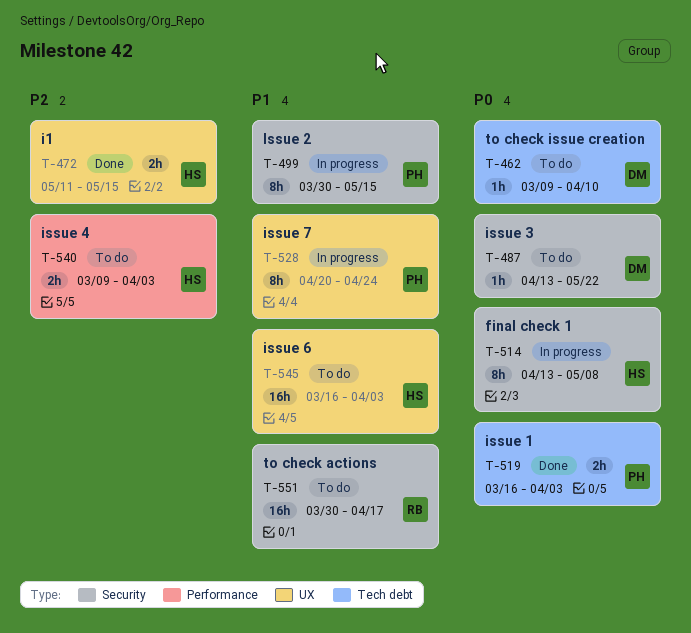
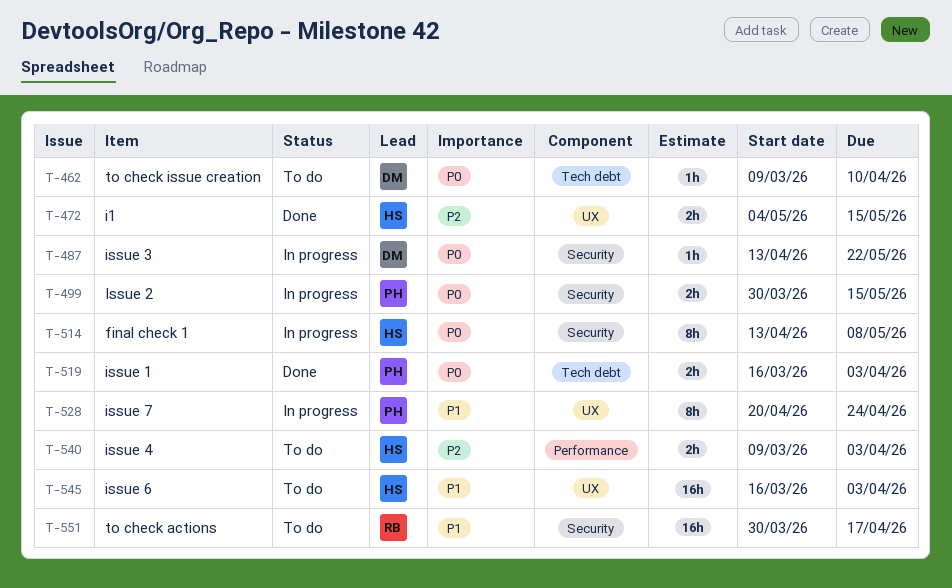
T-472, start: May 11 -> May 4
T-487, status: To do -> In progress
T-499, priority: P1 -> P0
T-499, estimate: 8h -> 2h

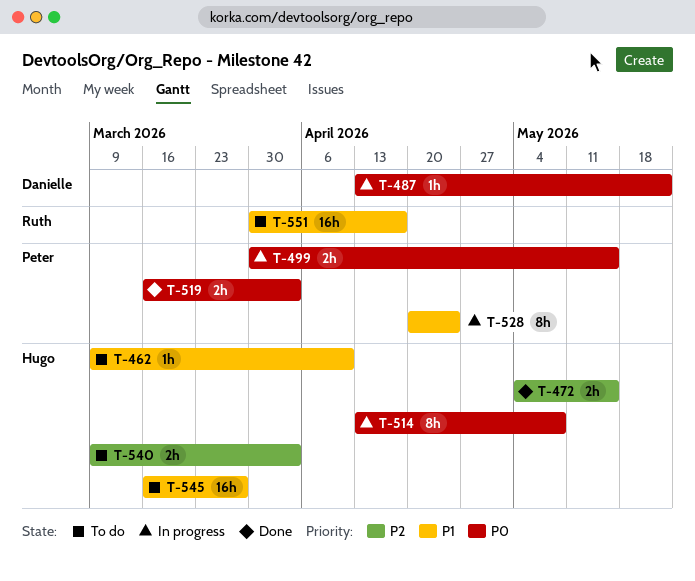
T-462, owner: Danielle -> Hugo
T-462, priority: P0 -> P1
T-545, due: Apr 3 -> Mar 27

